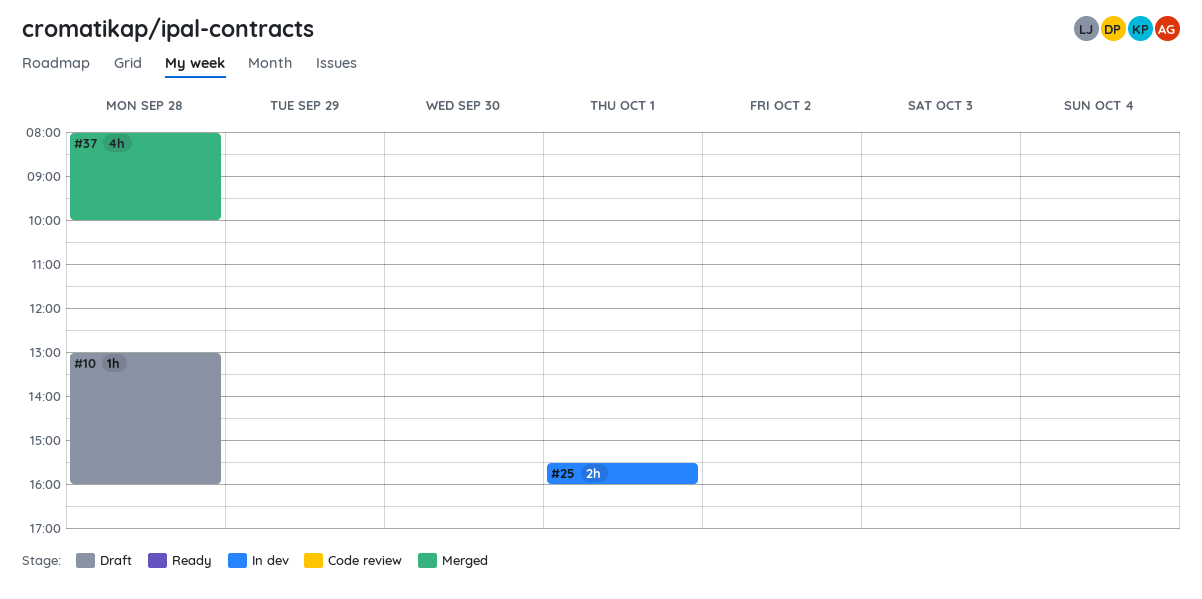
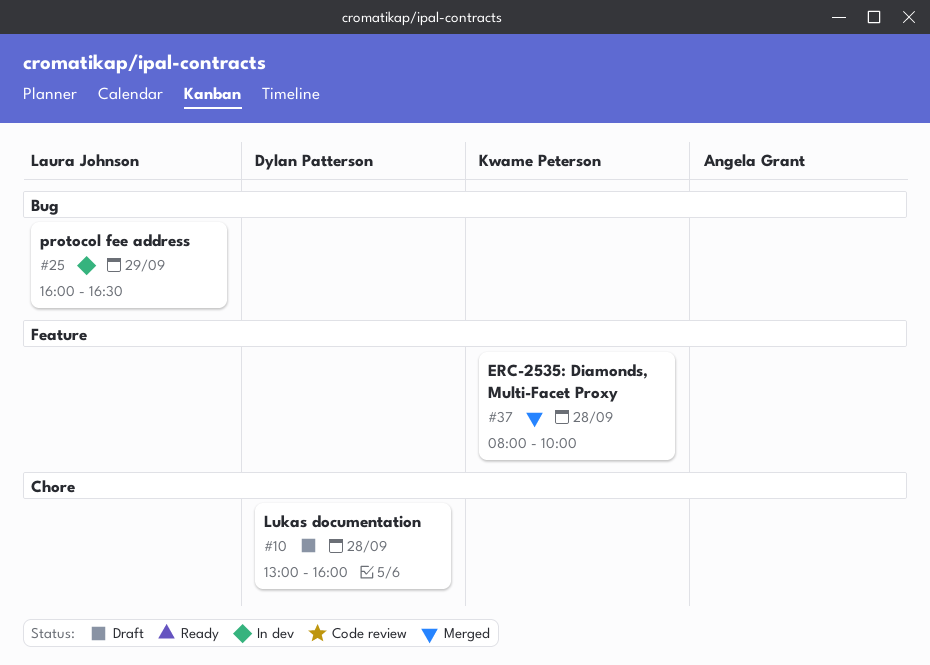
#25, day: Oct 1 -> Sep 29
#25, begins: 15:30 -> 16:00
#25, ends: 16:00 -> 16:30

